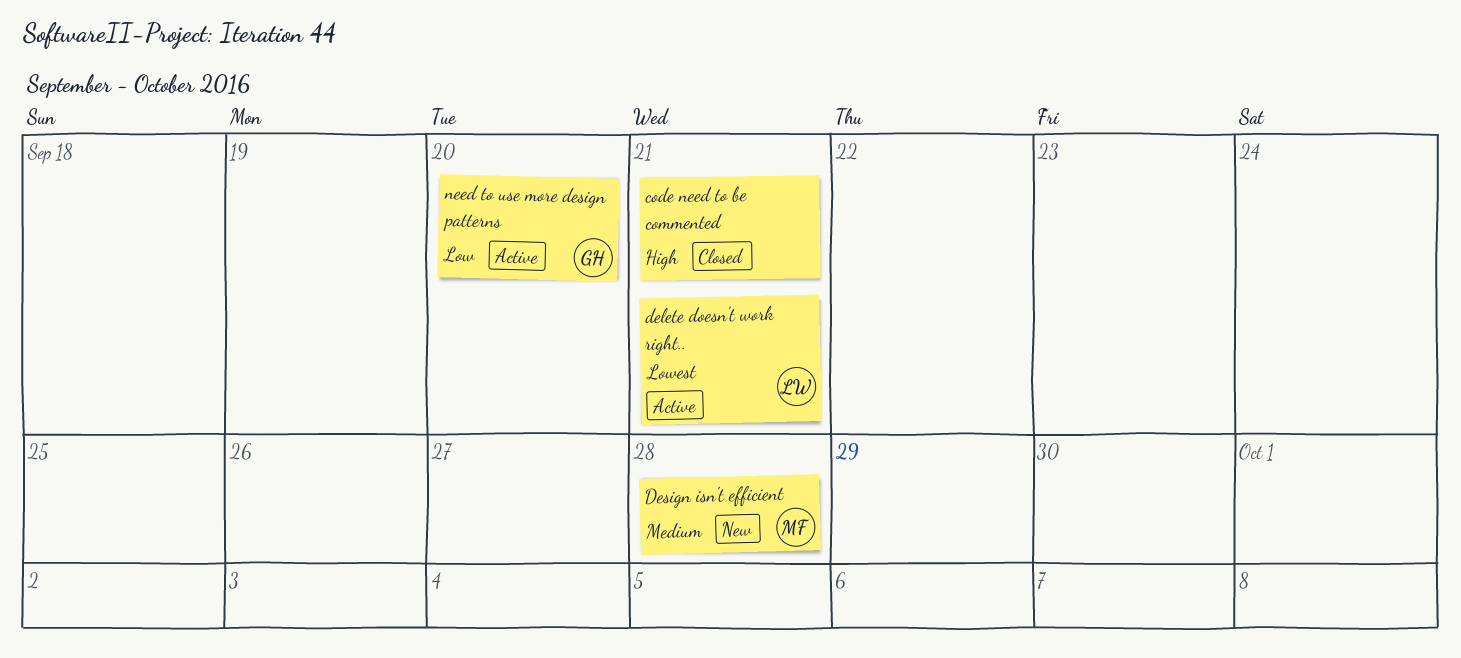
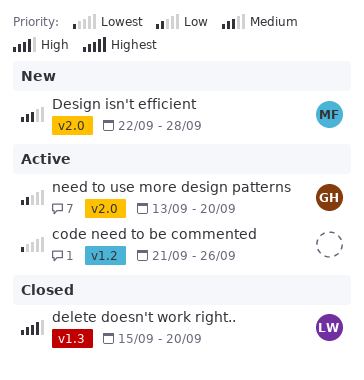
code need to be commented, status: Closed -> Active
code need to be commented, priority: High -> Lowest
code need to be commented, due: Sep 21 -> Sep 26
delete doesn't work right.., status: Active -> Closed
delete doesn't work right.., priority: Lowest -> High
delete doesn't work right.., due: Sep 21 -> Sep 20

